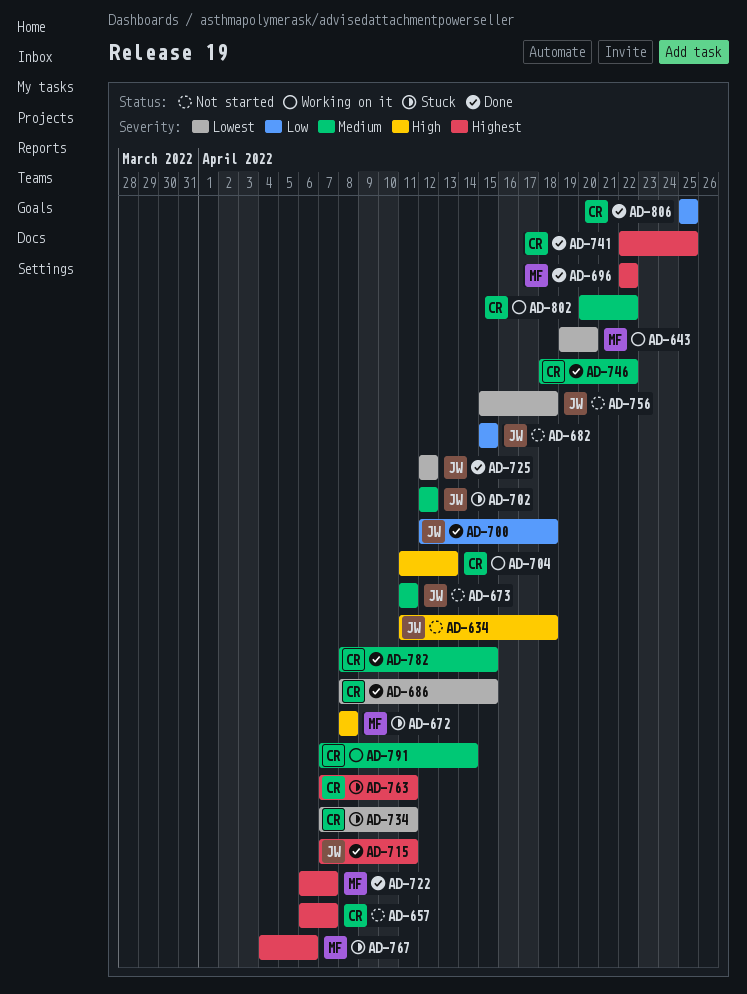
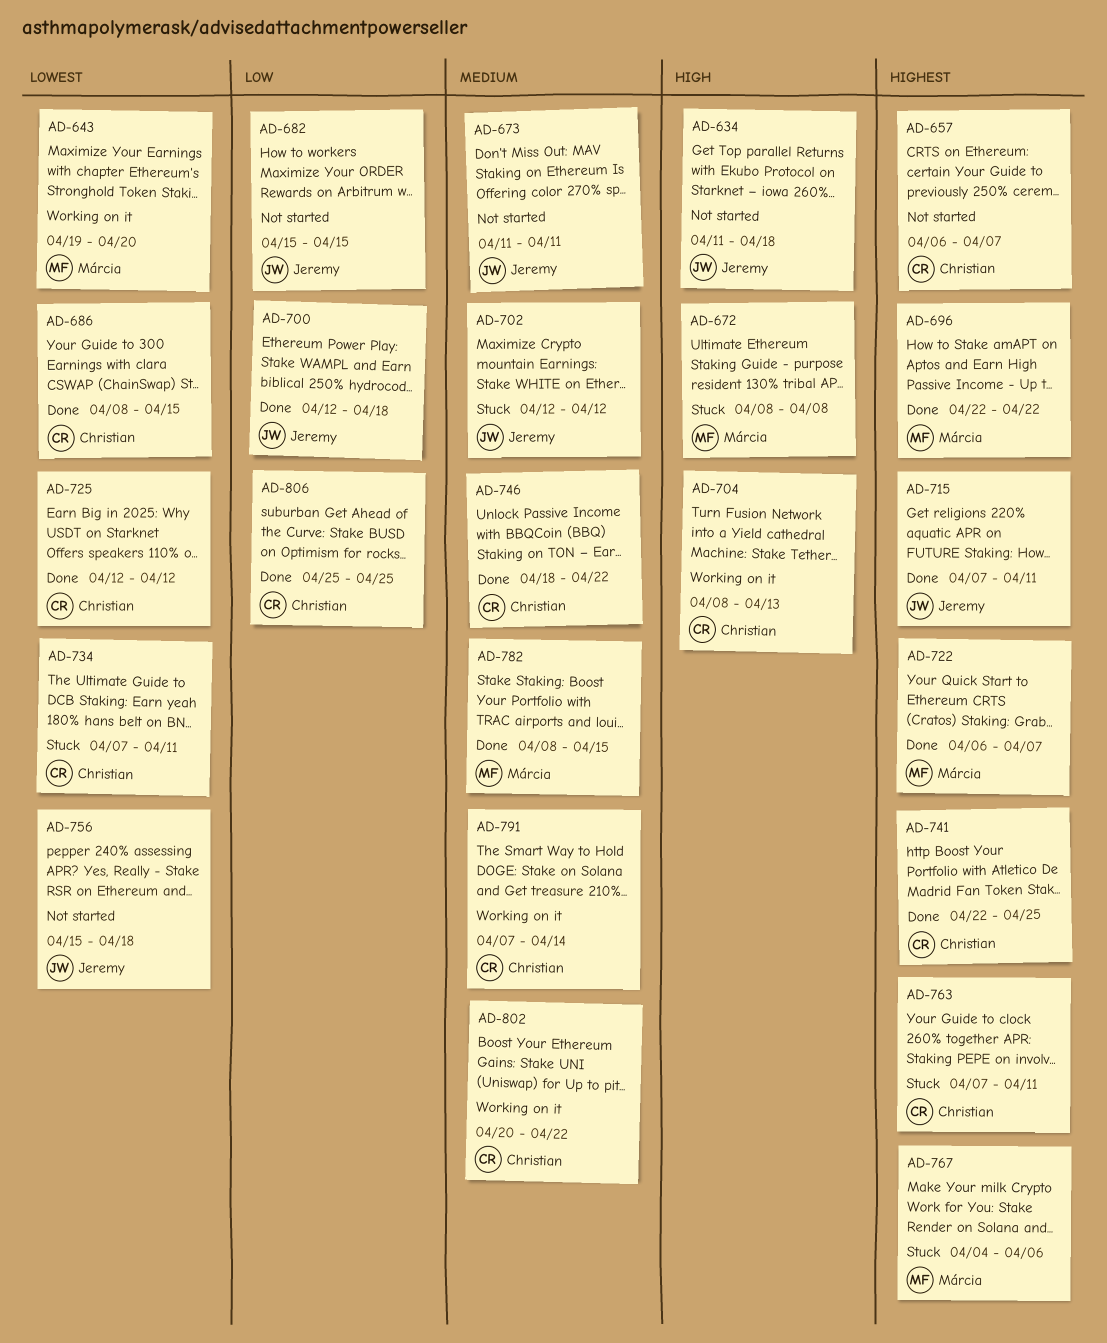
AD-704, start: Apr 11 -> Apr 8
AD-725, owner: Jeremy -> Christian
AD-782, owner: Christian -> Márcia

